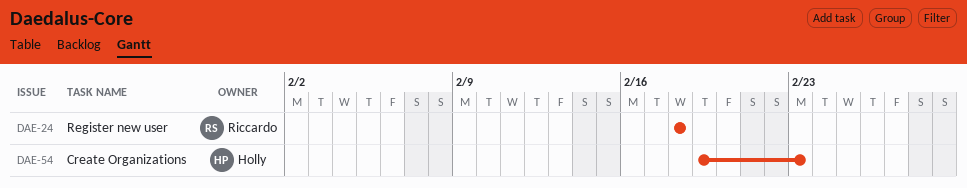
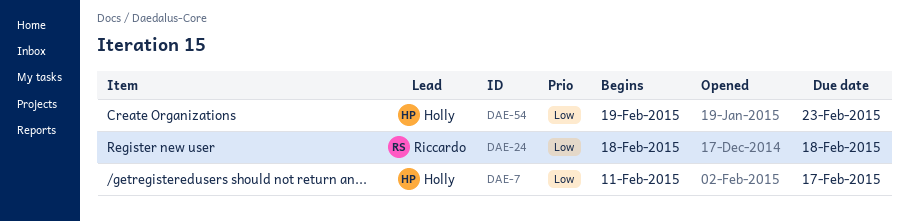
DAE-7: none -> present

